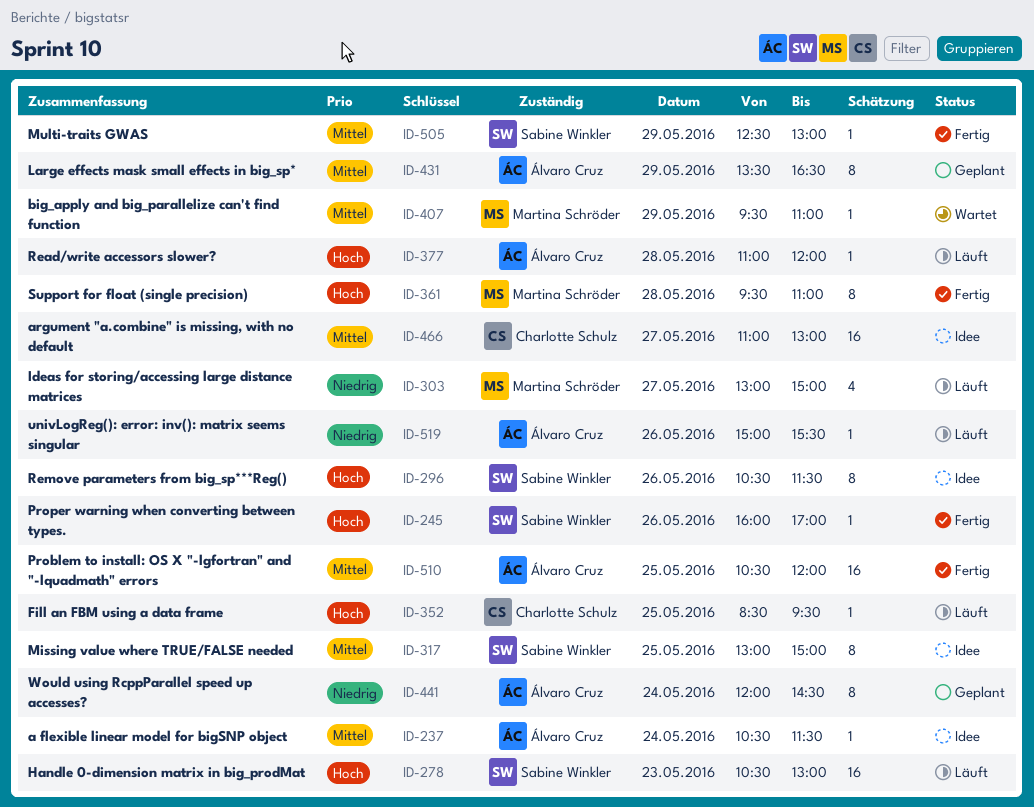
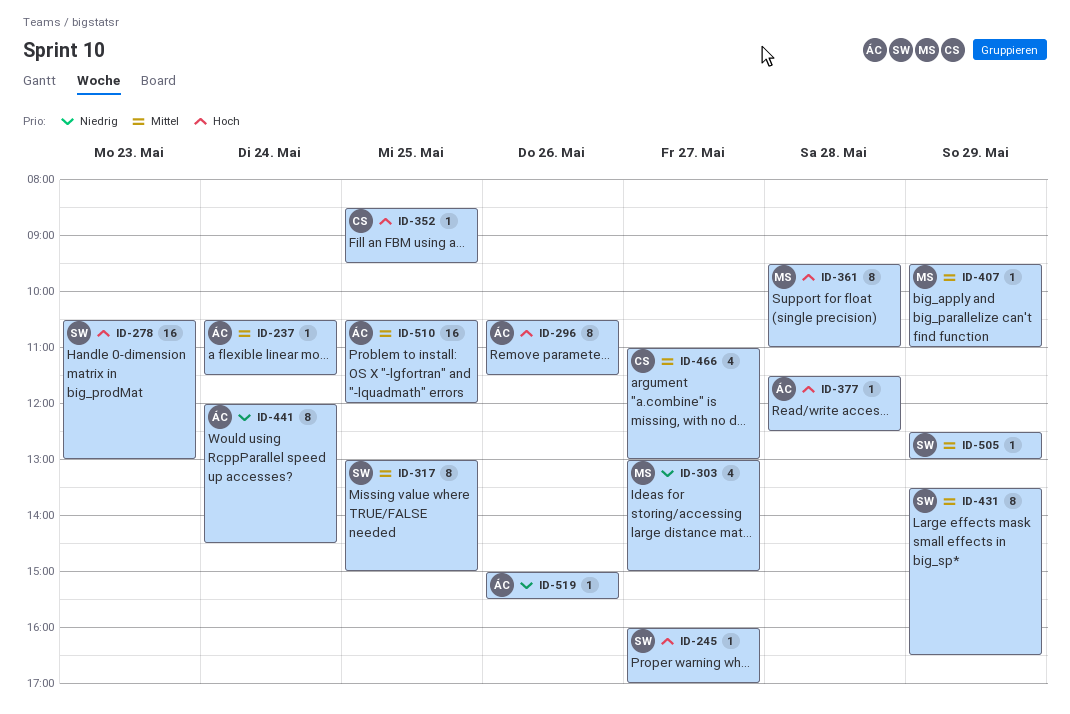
ID-245, day: May 26 -> May 27
ID-296, owner: Sabine Winkler -> Álvaro Cruz
ID-377, begins: 11:00 -> 11:30
ID-377, ends: 12:00 -> 12:30
ID-431, owner: Álvaro Cruz -> Sabine Winkler
ID-466, estimate: 16 -> 4

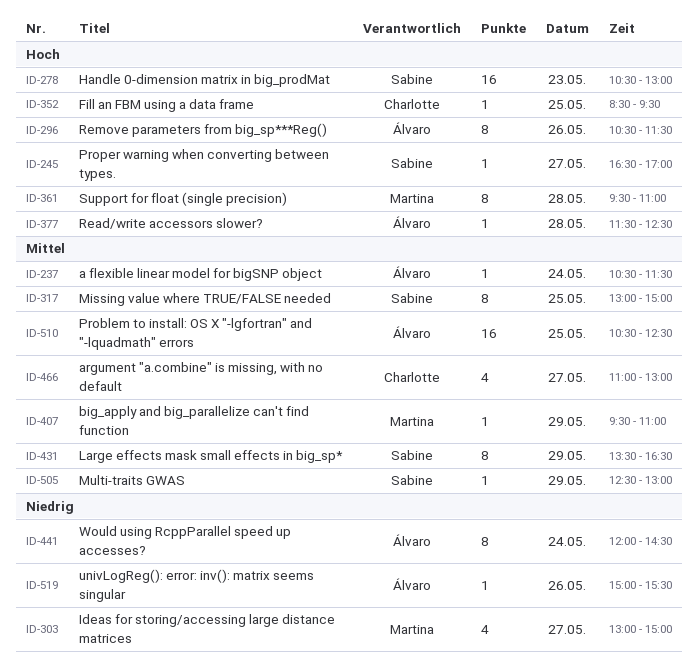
ID-245, begins: 16:00 -> 16:30
ID-510, ends: 12:00 -> 12:30

